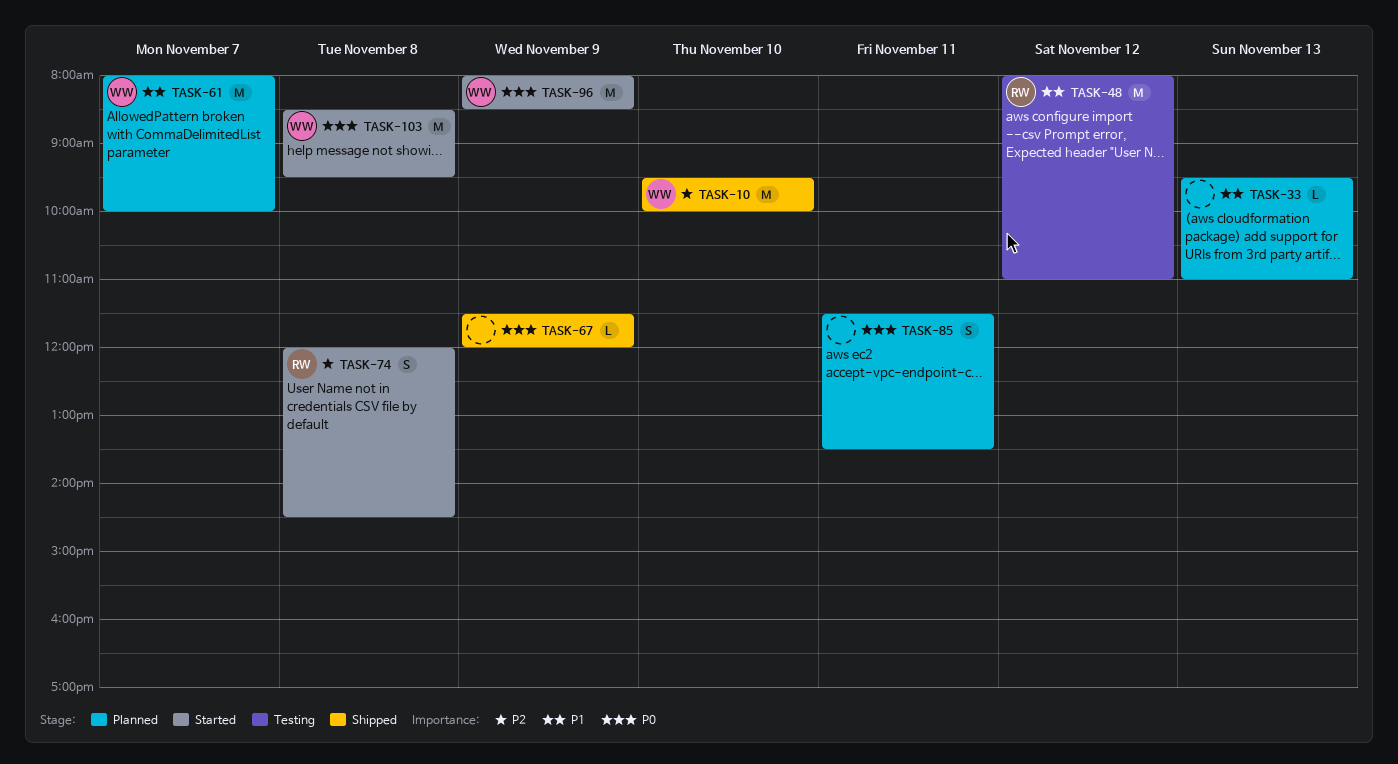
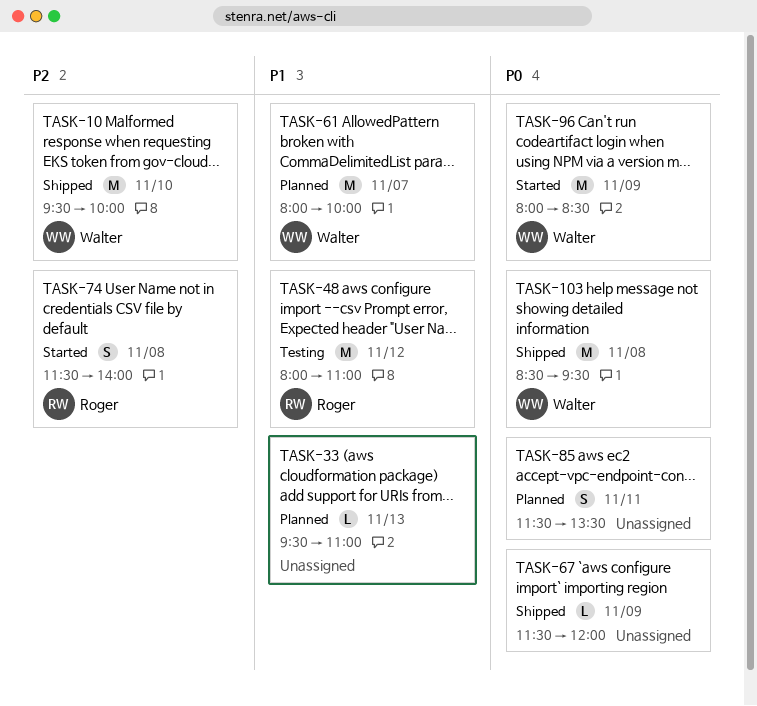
TASK-74, begins: 12:00 -> 11:30
TASK-74, ends: 14:30 -> 14:00
TASK-103, status: Started -> Shipped

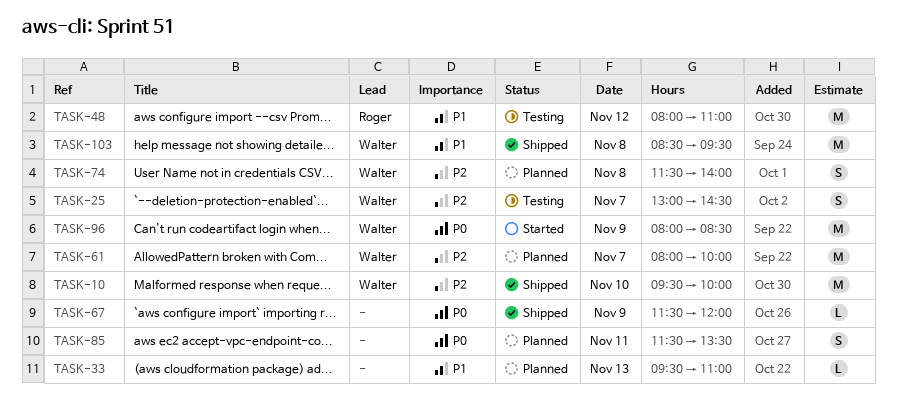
TASK-25: none -> present
TASK-61, priority: P1 -> P2
TASK-74, status: Started -> Planned
TASK-74, owner: Roger -> Walter
TASK-103, priority: P0 -> P1

